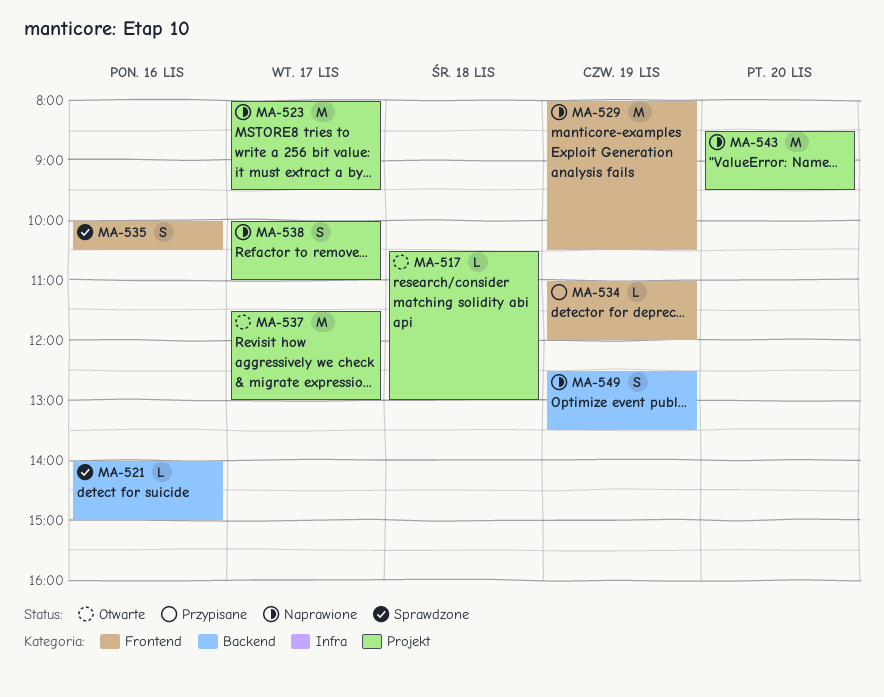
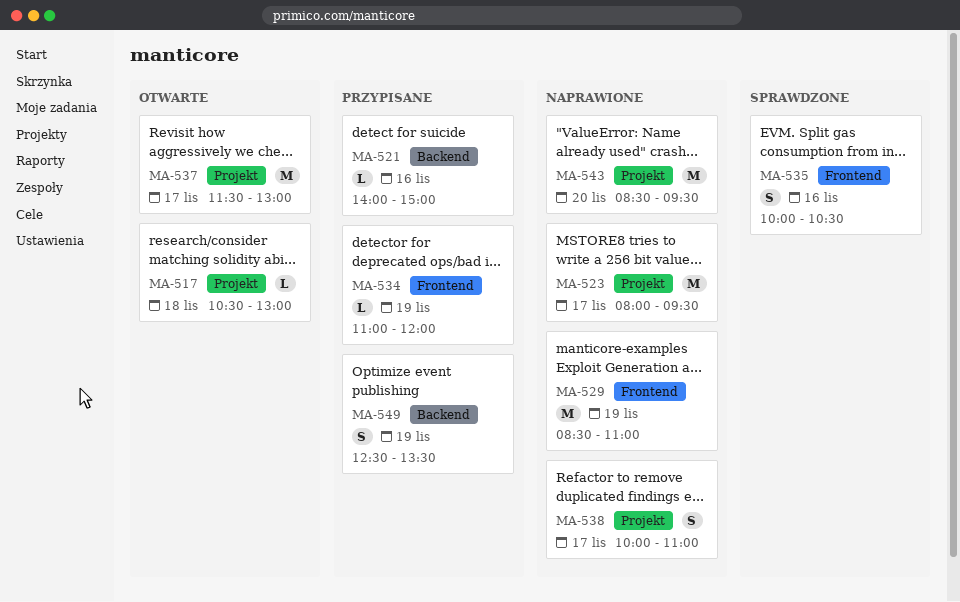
MA-521, status: Sprawdzone -> Przypisane
MA-529, begins: 08:00 -> 08:30
MA-529, ends: 10:30 -> 11:00
MA-549, status: Naprawione -> Przypisane

